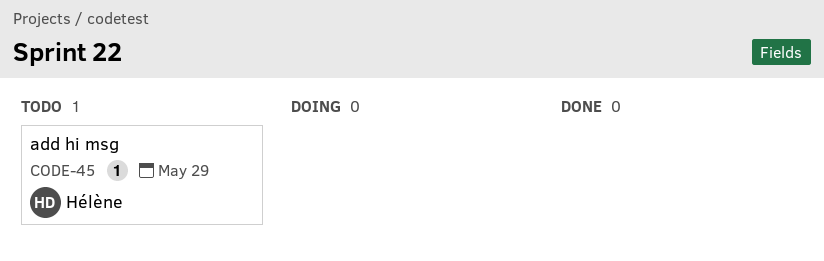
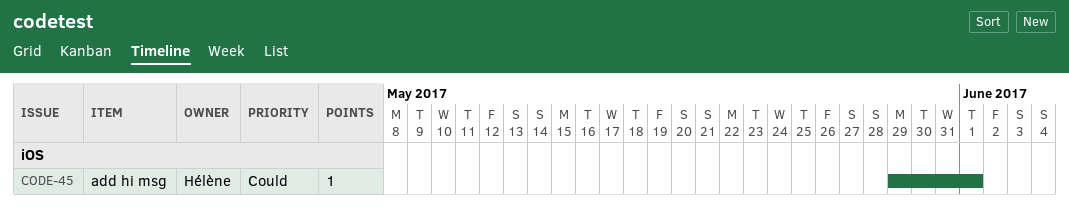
CODE-45, due: May 29 -> Jun 1

